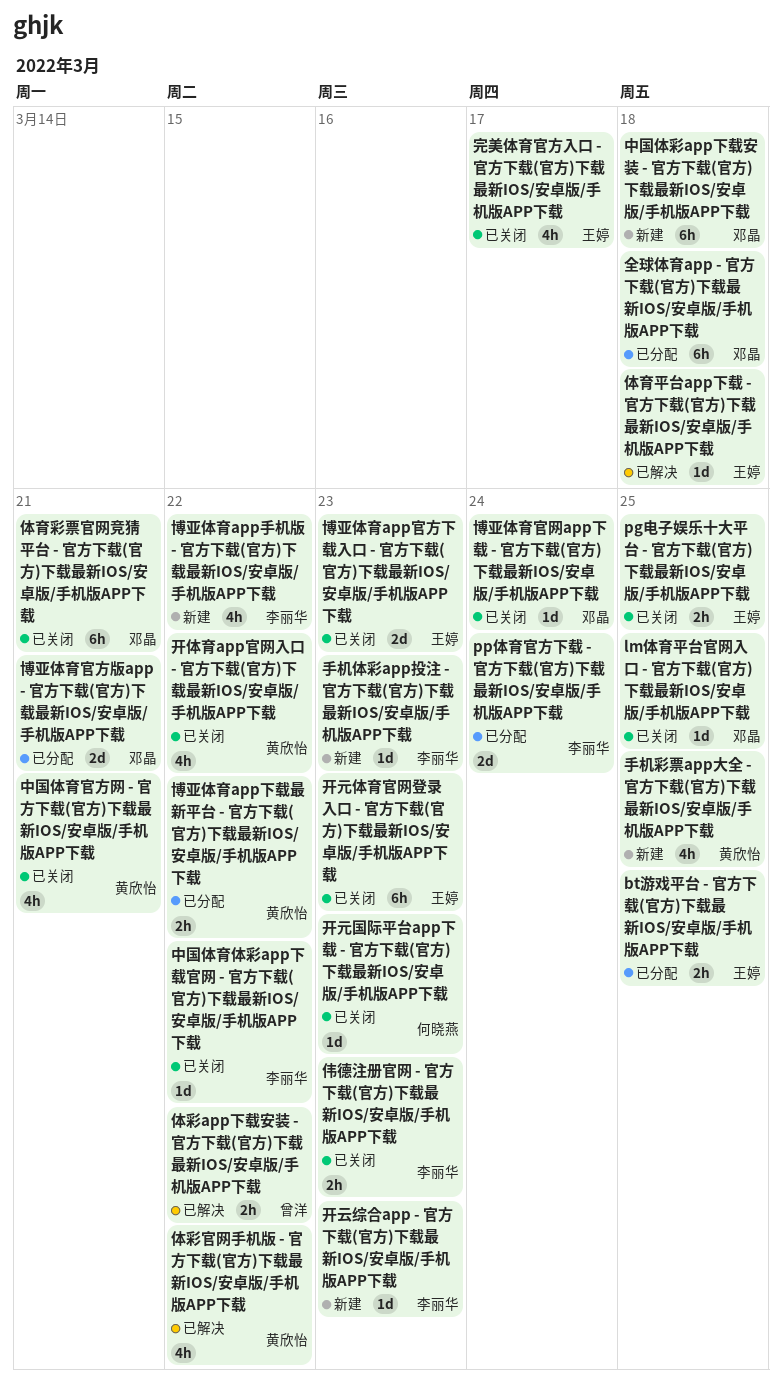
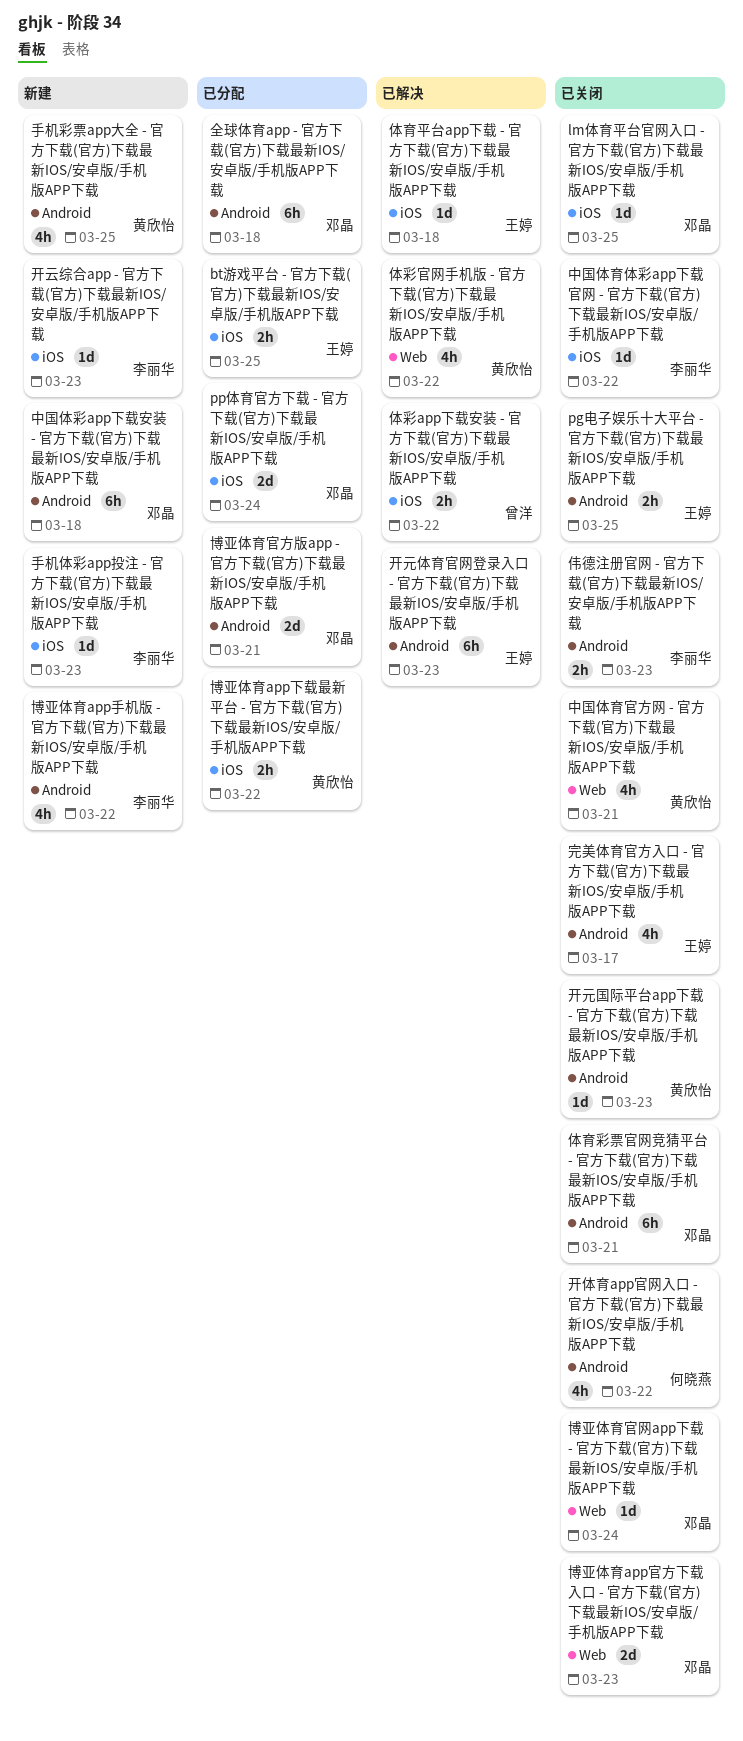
pp体育官方下载 - 官方下载(官方)下载最新IOS/安卓版/手机版APP下载, owner: 李丽华 -> 邓晶
博亚体育app官方下载入口 - 官方下载(官方)下载最新IOS/安卓版/手机版APP下载, owner: 王婷 -> 邓晶
开体育app官网入口 - 官方下载(官方)下载最新IOS/安卓版/手机版APP下载, owner: 黄欣怡 -> 何晓燕
开元体育官网登录入口 - 官方下载(官方)下载最新IOS/安卓版/手机版APP下载, status: 已关闭 -> 已解决
开元国际平台app下载 - 官方下载(官方)下载最新IOS/安卓版/手机版APP下载, owner: 何晓燕 -> 黄欣怡

